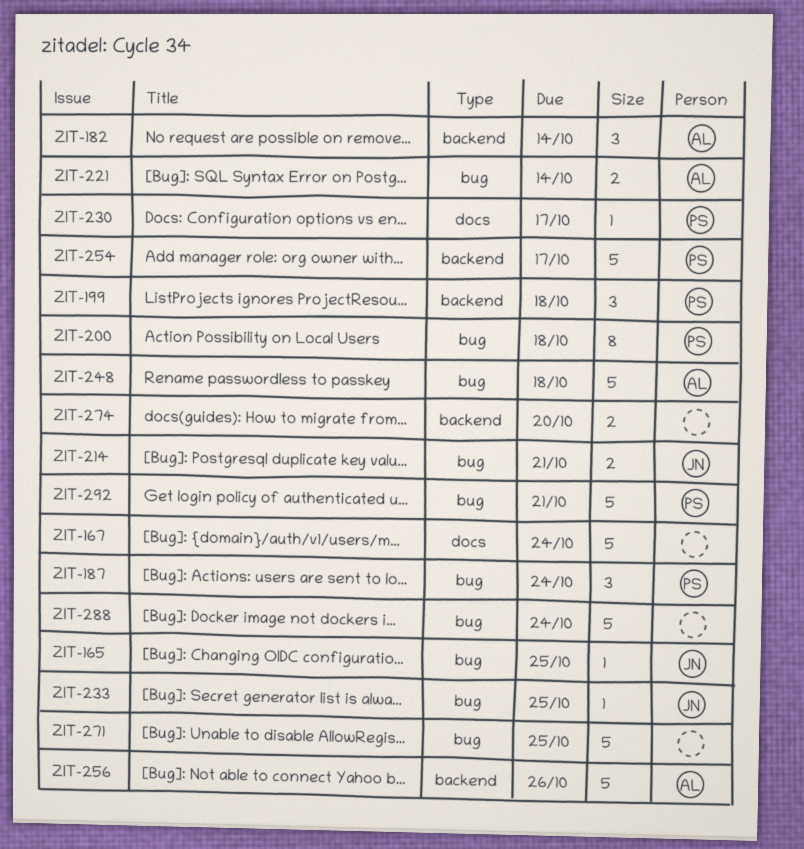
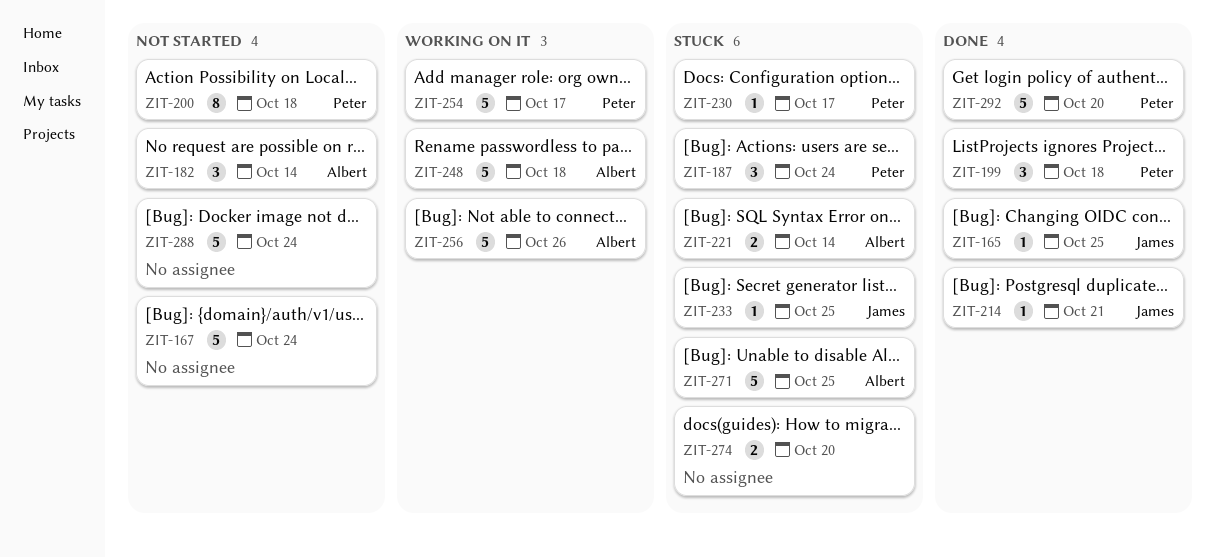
ZIT-214, estimate: 2 -> 1
ZIT-271, owner: none -> Albert
ZIT-292, due: Oct 21 -> Oct 20

